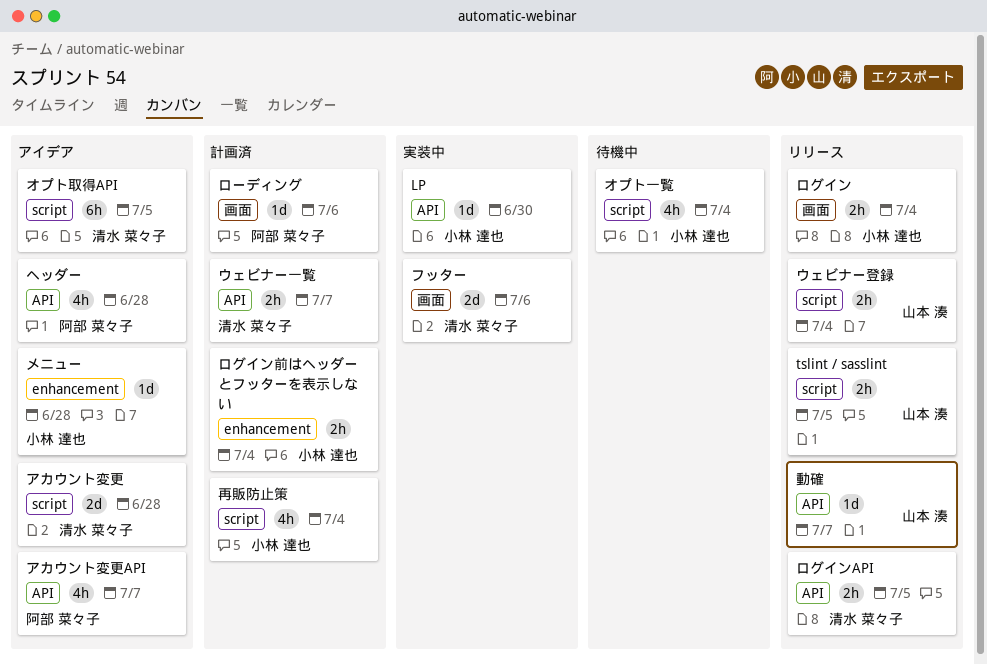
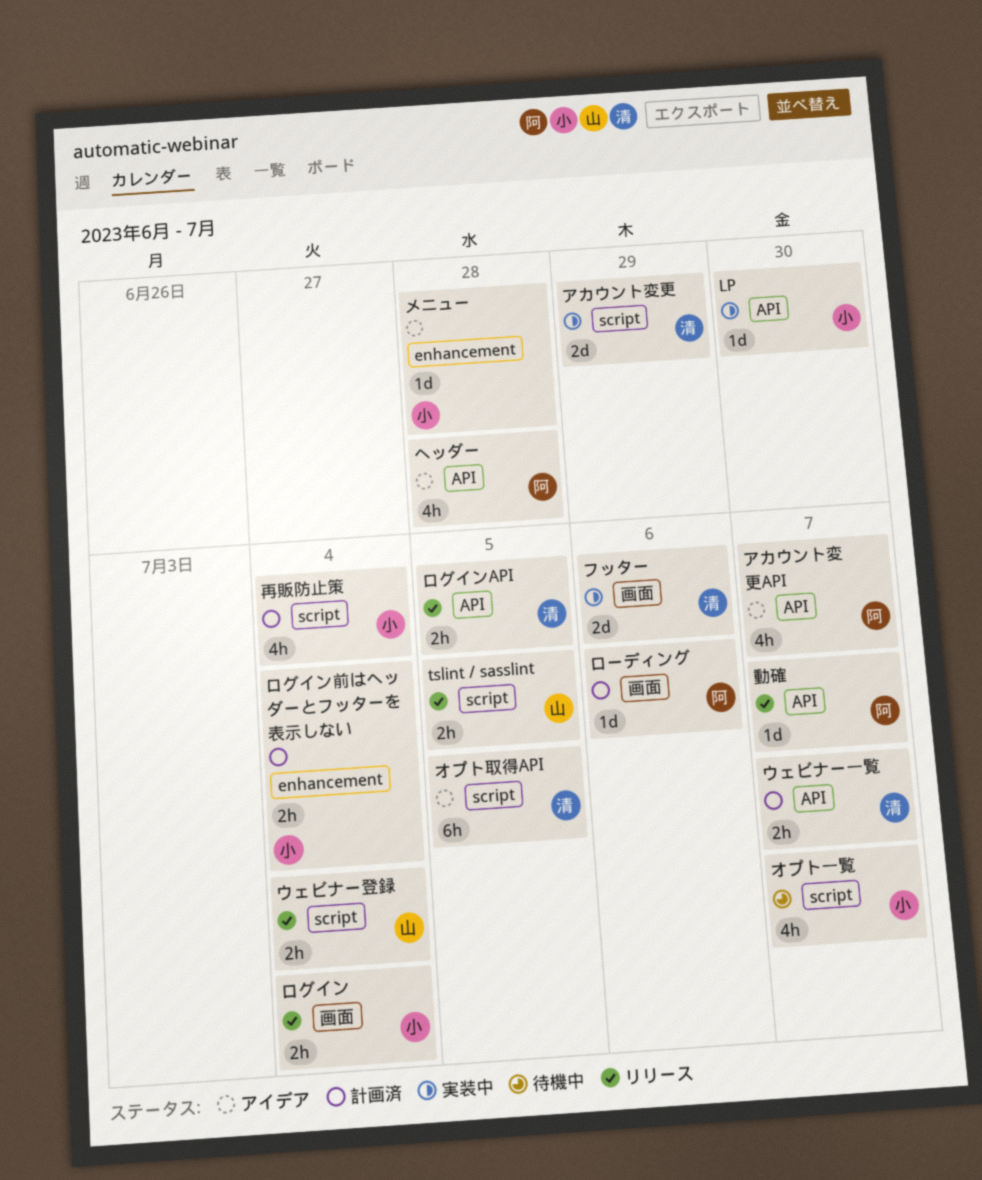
アカウント変更, status: アイデア -> 実装中
アカウント変更, due: Jun 28 -> Jun 29
オプト一覧, due: Jul 4 -> Jul 7
動確, owner: 山本 湊 -> 阿部 菜々子

